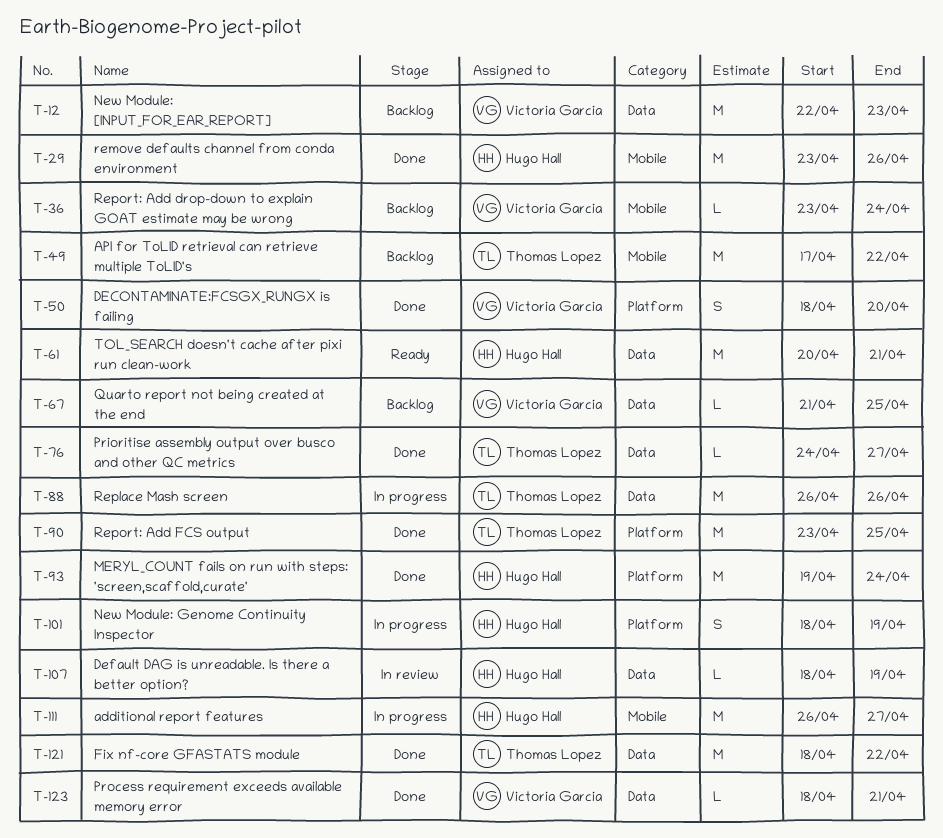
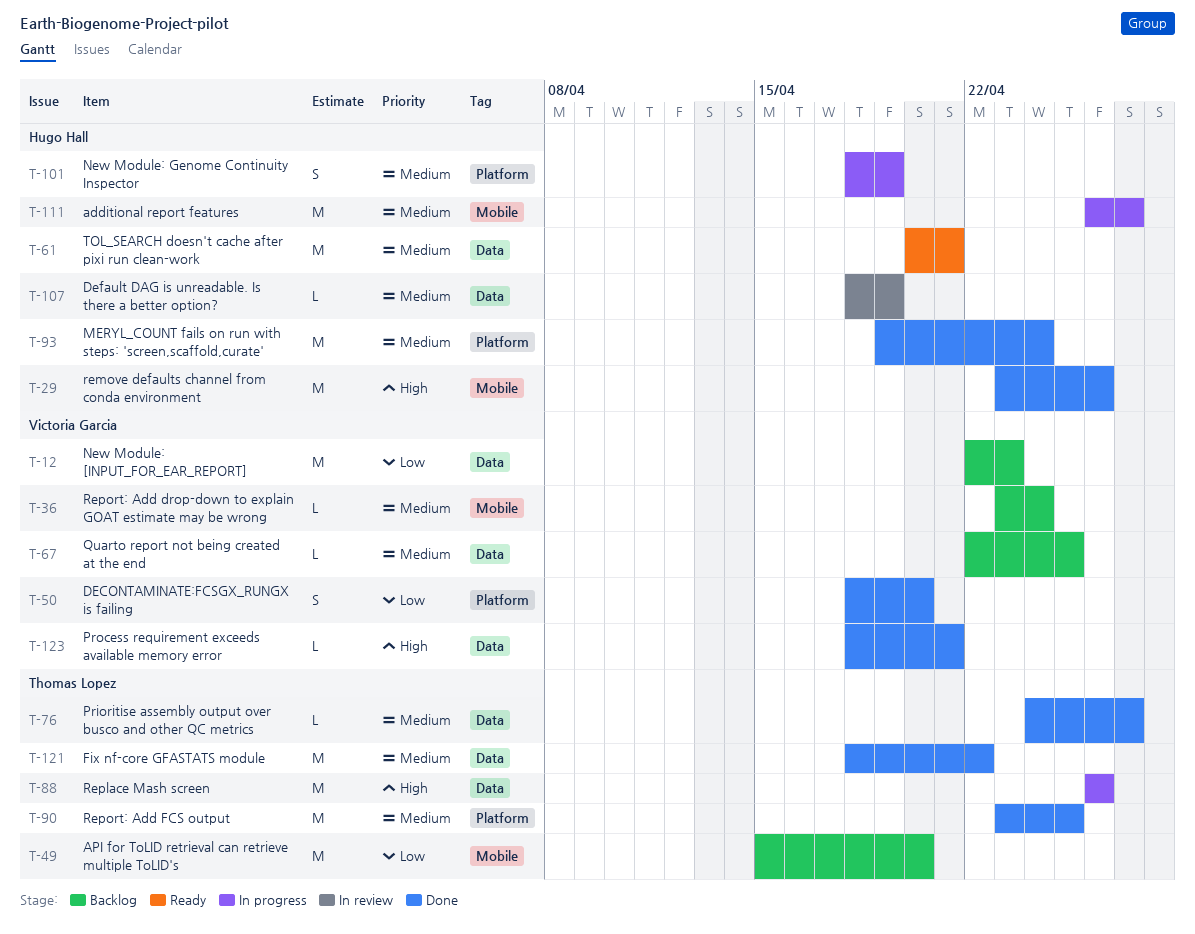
T-49, start: Apr 17 -> Apr 15
T-49, due: Apr 22 -> Apr 20
T-67, start: Apr 21 -> Apr 22

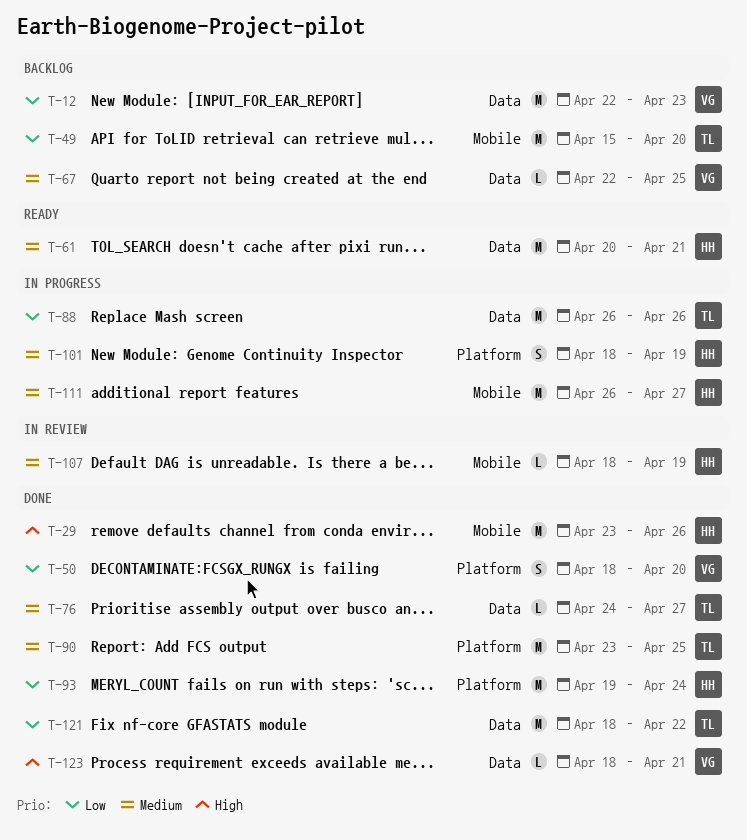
T-36: present -> none
T-88, priority: High -> Low
T-93, priority: Medium -> Low
T-107, label: Data -> Mobile
T-121, priority: Medium -> Low

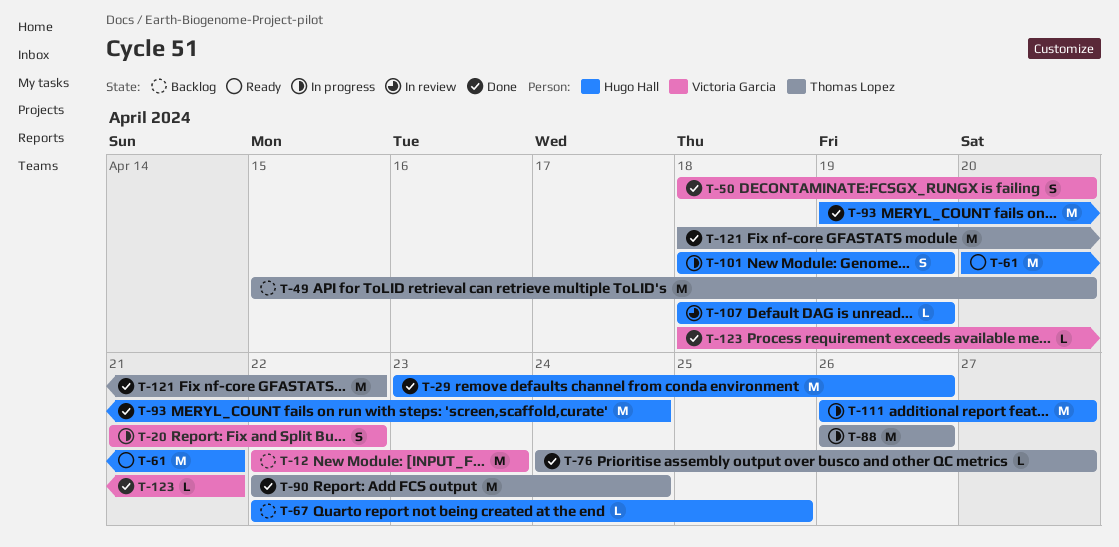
T-20: none -> present
T-67, owner: Victoria Garcia -> Hugo Hall
T-90, start: Apr 23 -> Apr 22
T-90, due: Apr 25 -> Apr 24

